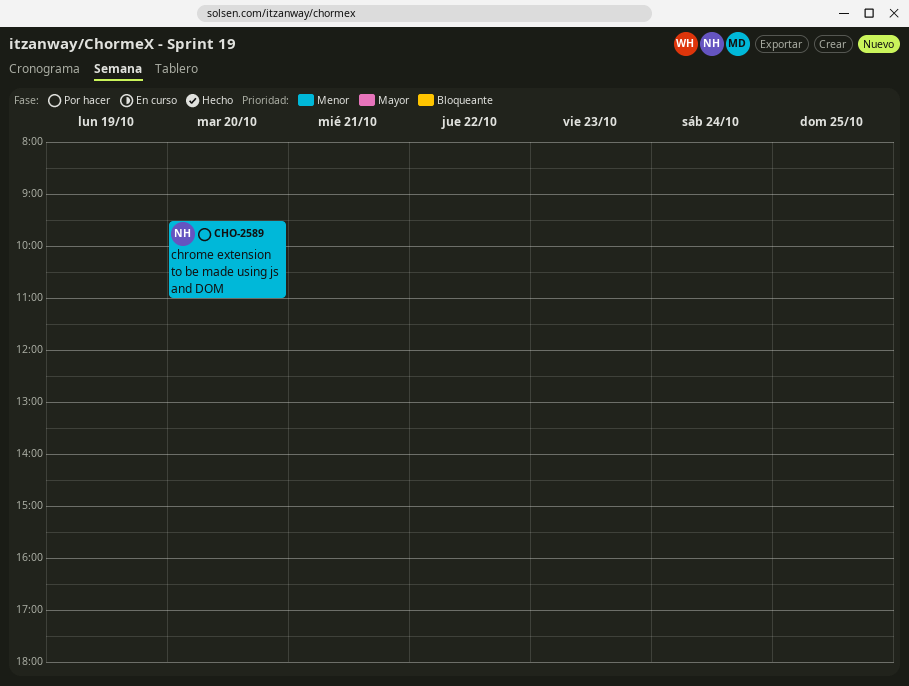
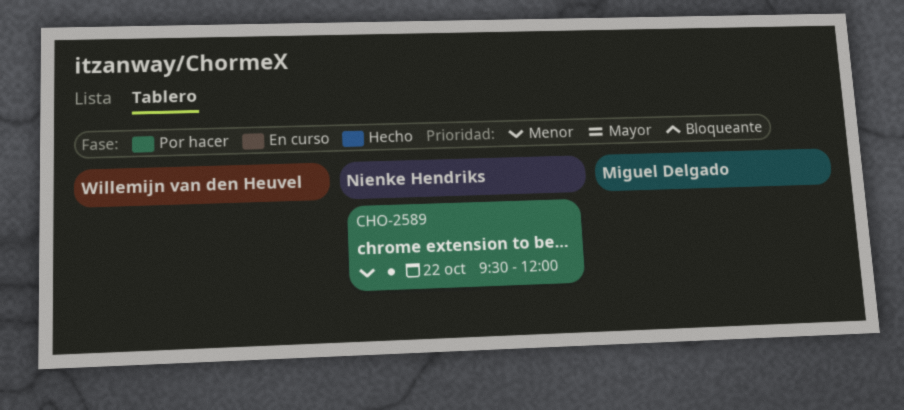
CHO-2589, day: Oct 20 -> Oct 22
CHO-2589, ends: 11:00 -> 12:00

